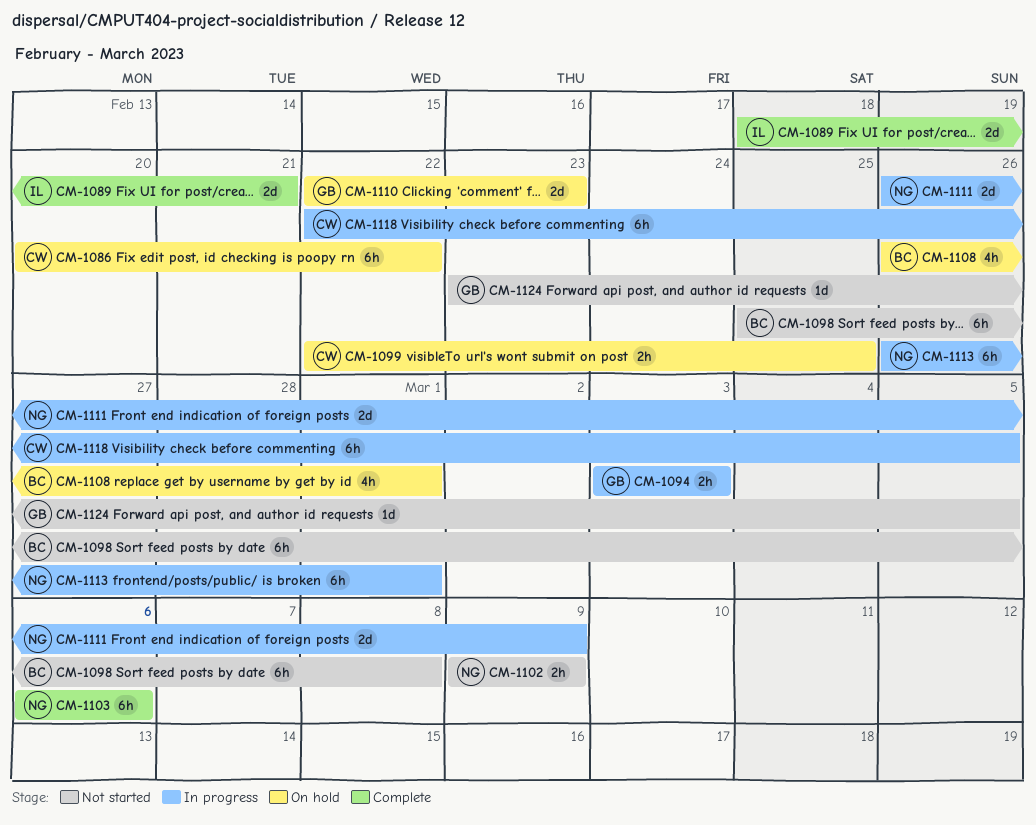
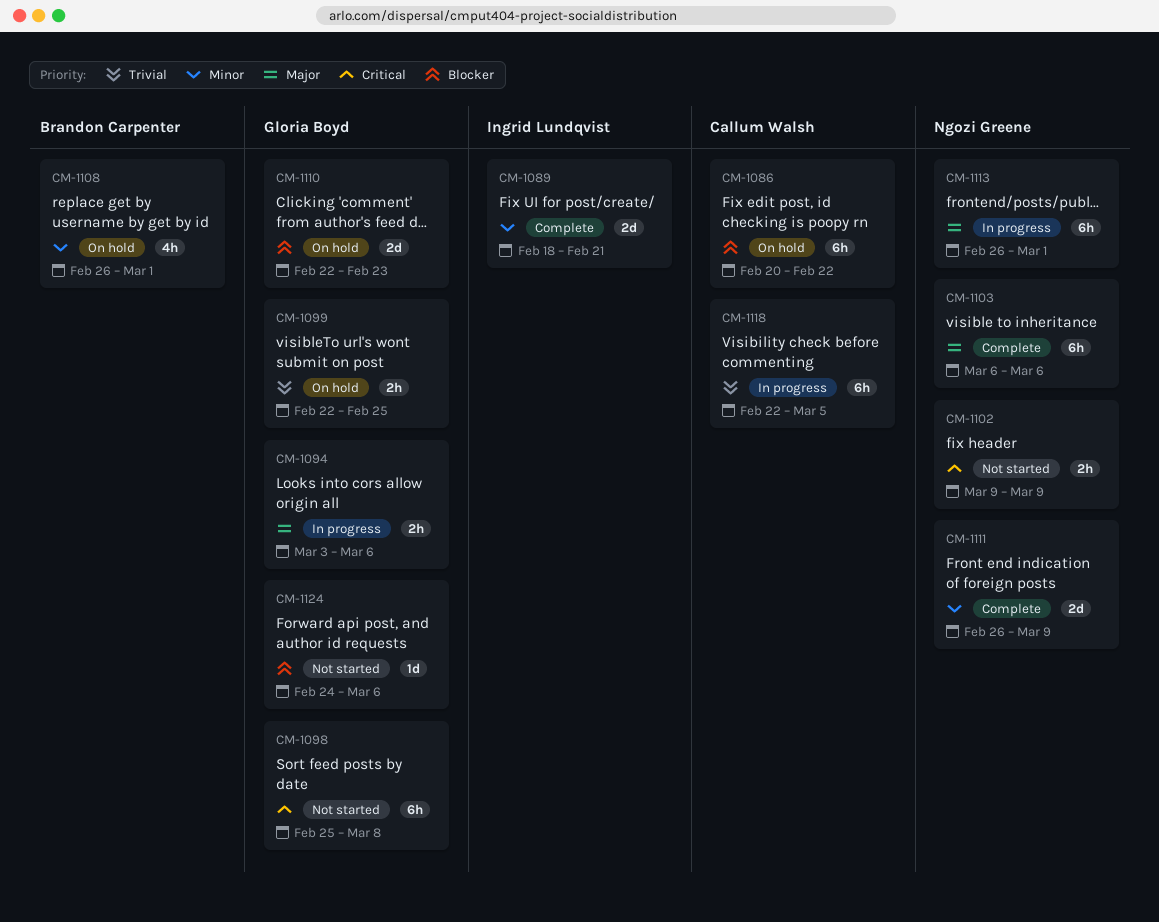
CM-1094, due: Mar 3 -> Mar 6
CM-1098, owner: Brandon Carpenter -> Gloria Boyd
CM-1099, owner: Callum Walsh -> Gloria Boyd
CM-1111, status: In progress -> Complete
CM-1124, start: Feb 23 -> Feb 24
CM-1124, due: Mar 5 -> Mar 6

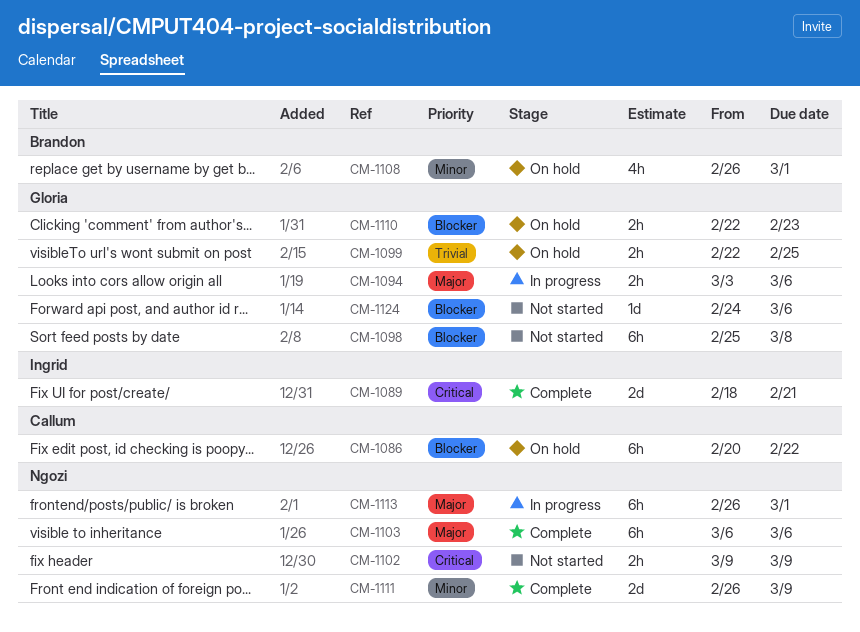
CM-1089, priority: Minor -> Critical
CM-1098, priority: Critical -> Blocker
CM-1110, estimate: 2d -> 2h
CM-1118: present -> none

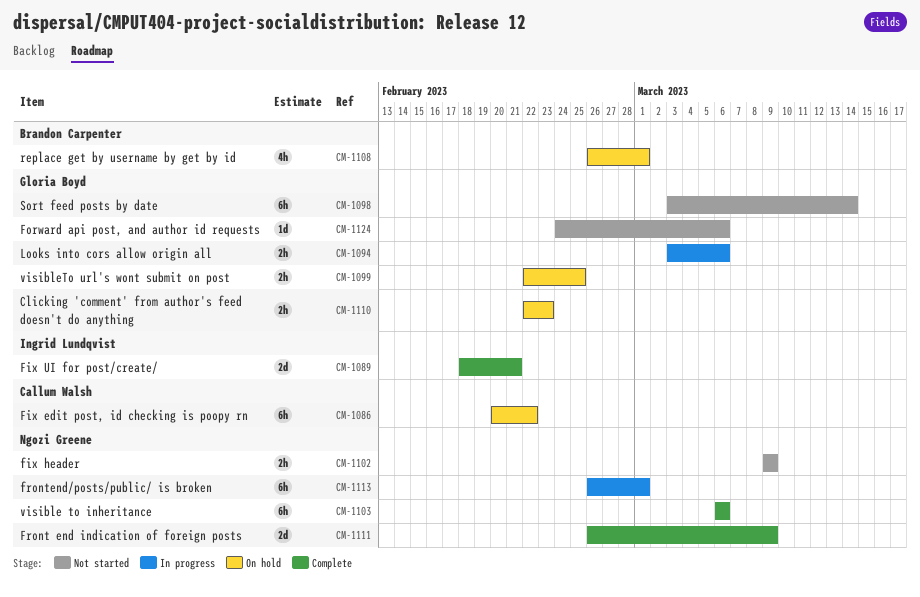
CM-1098, start: Feb 25 -> Mar 3
CM-1098, due: Mar 8 -> Mar 14

